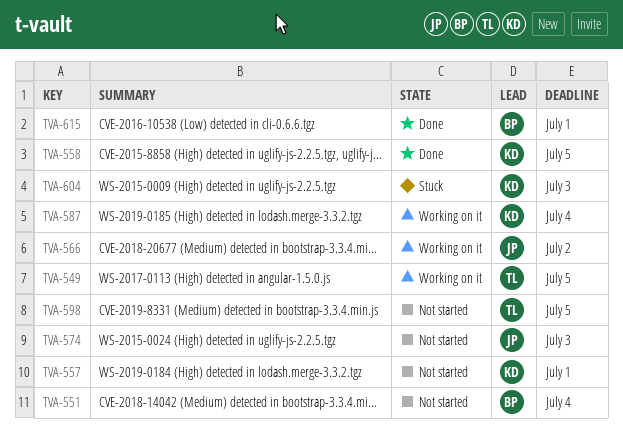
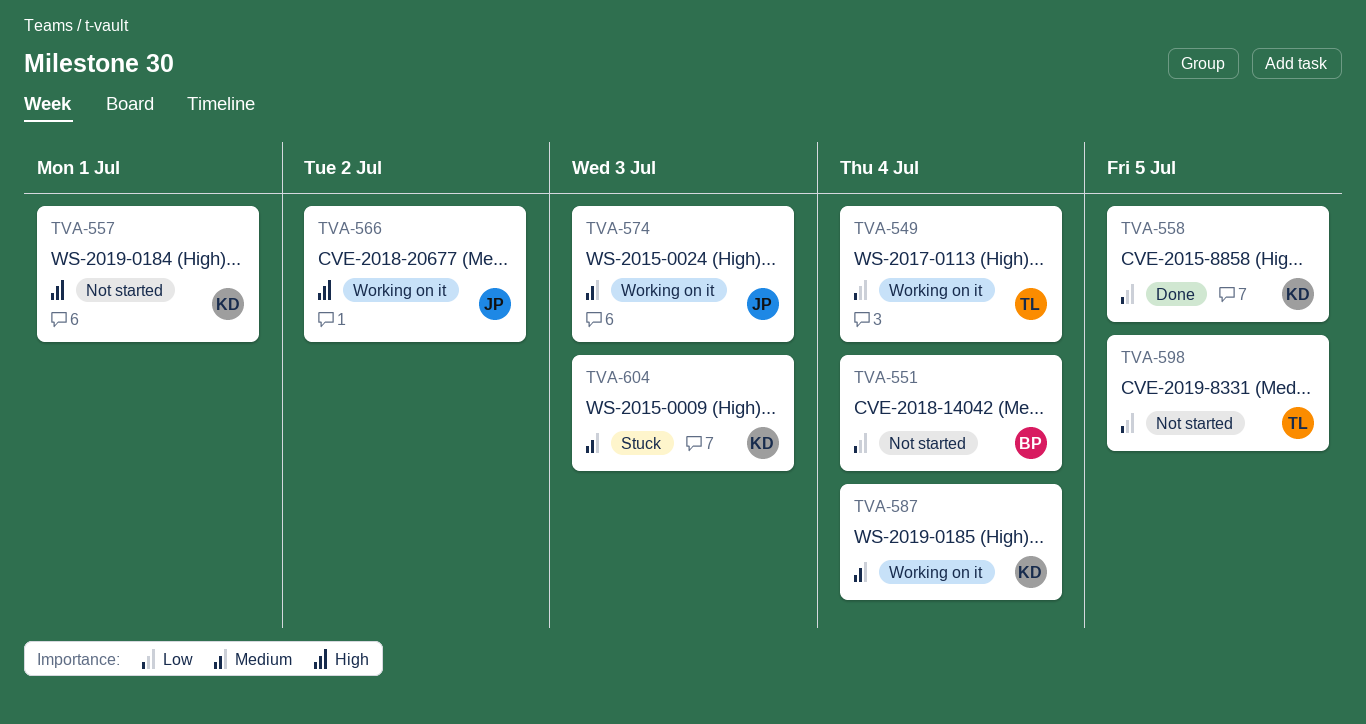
TVA-549, due: Jul 5 -> Jul 4
TVA-574, status: Not started -> Working on it
TVA-615: present -> none

